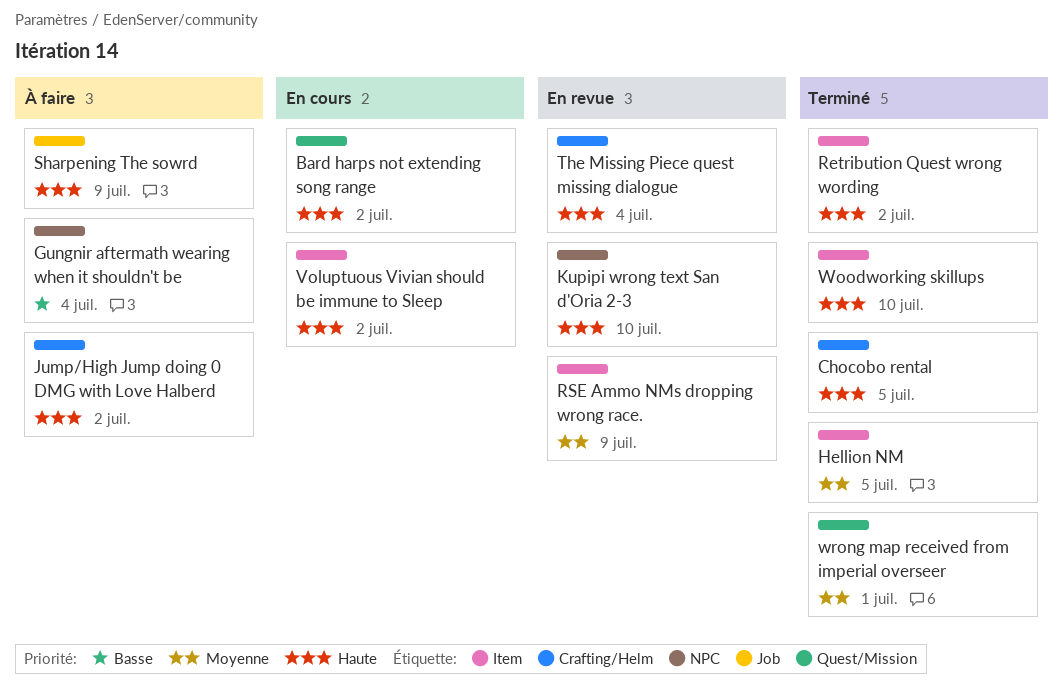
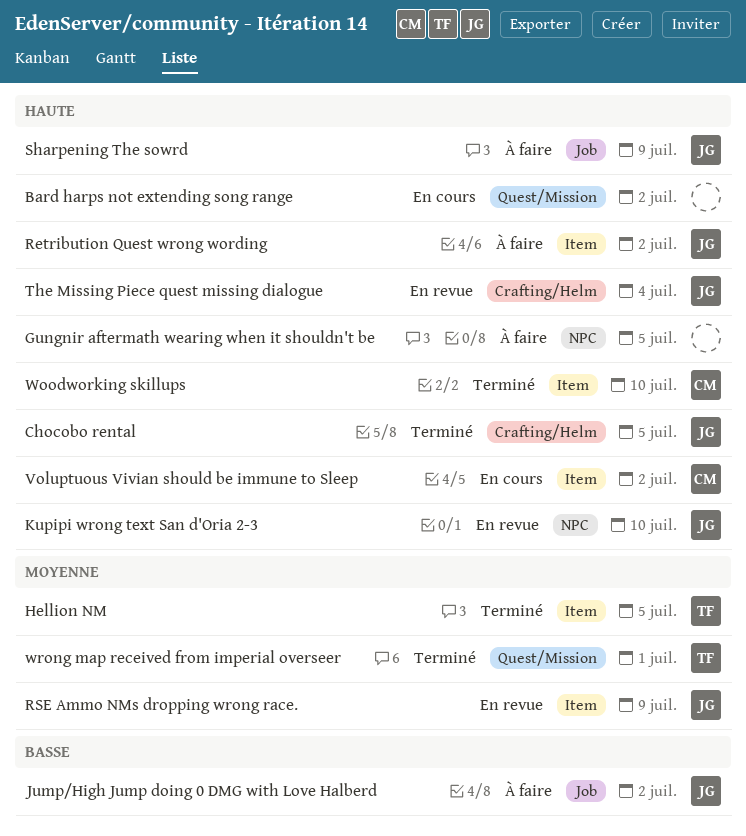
Gungnir aftermath wearing when it shouldn't be, priority: Basse -> Haute
Gungnir aftermath wearing when it shouldn't be, due: Jul 4 -> Jul 5
Jump/High Jump doing 0 DMG with Love Halberd, priority: Haute -> Basse
Jump/High Jump doing 0 DMG with Love Halberd, label: Crafting/Helm -> Job
Retribution Quest wrong wording, status: Terminé -> À faire

